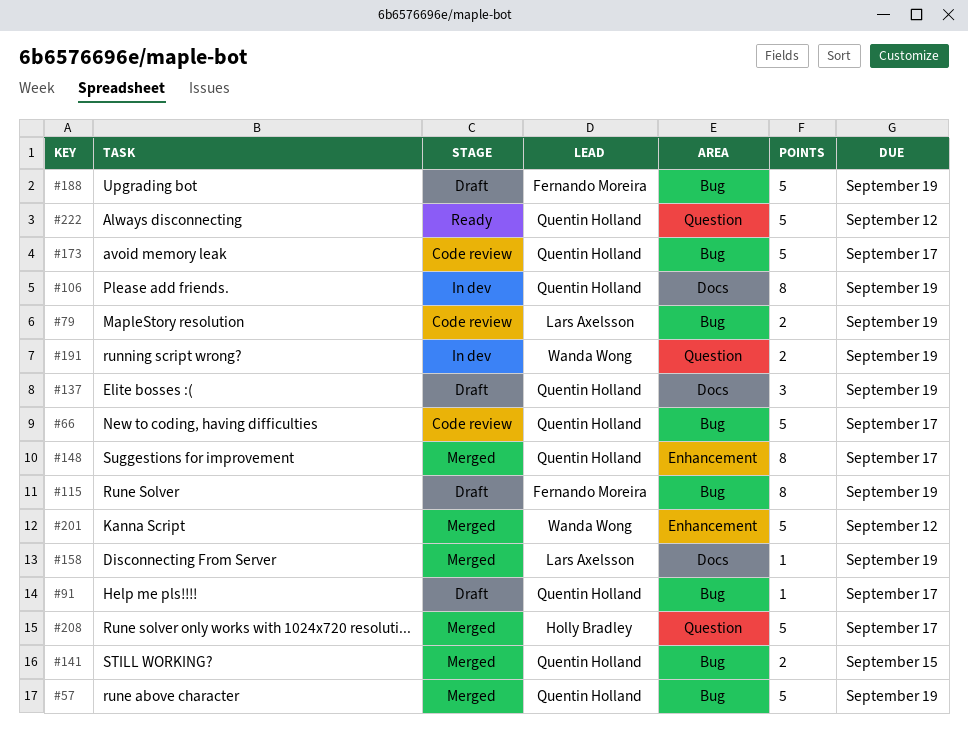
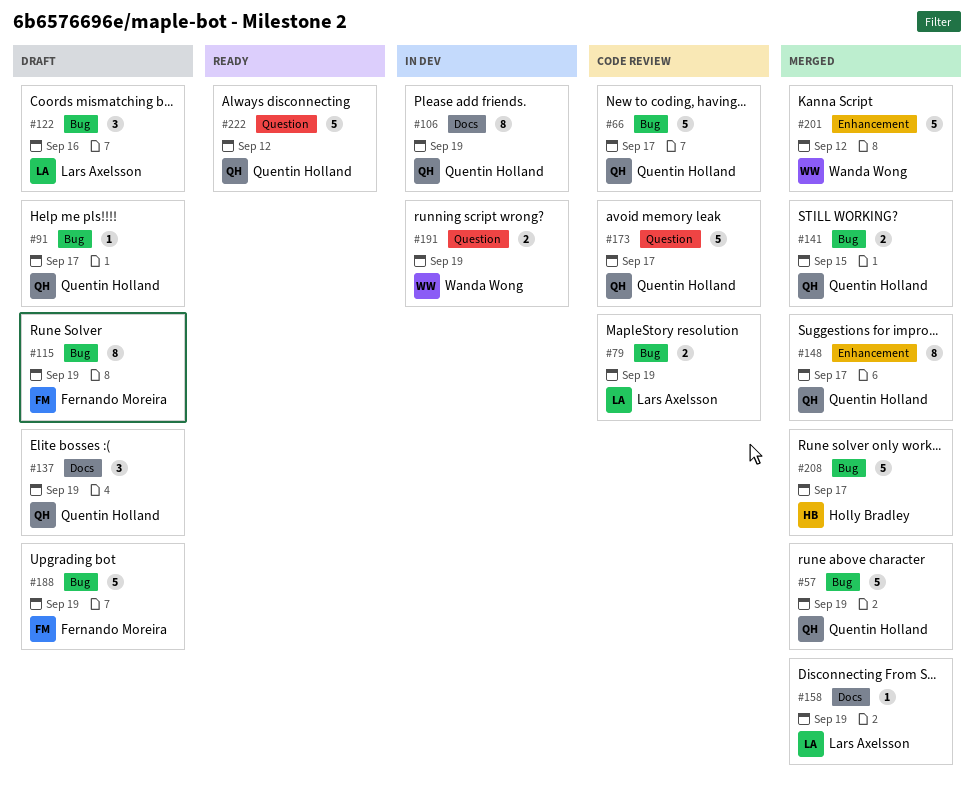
#122: none -> present
#173, label: Bug -> Question
#208, label: Question -> Bug

